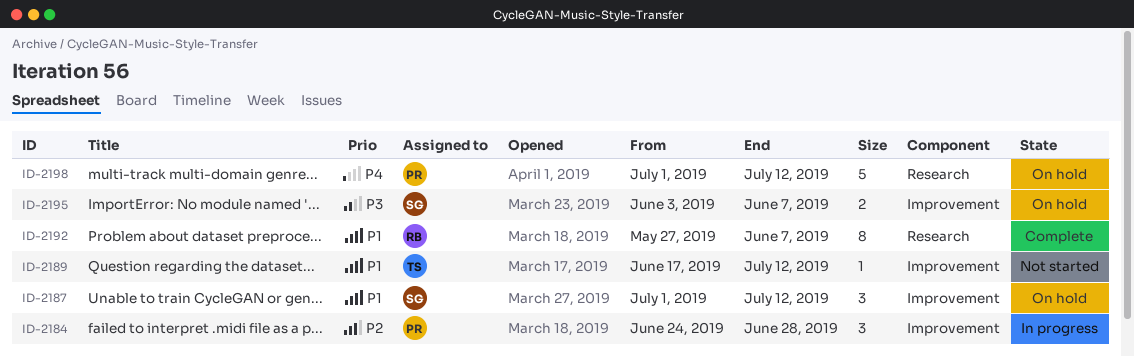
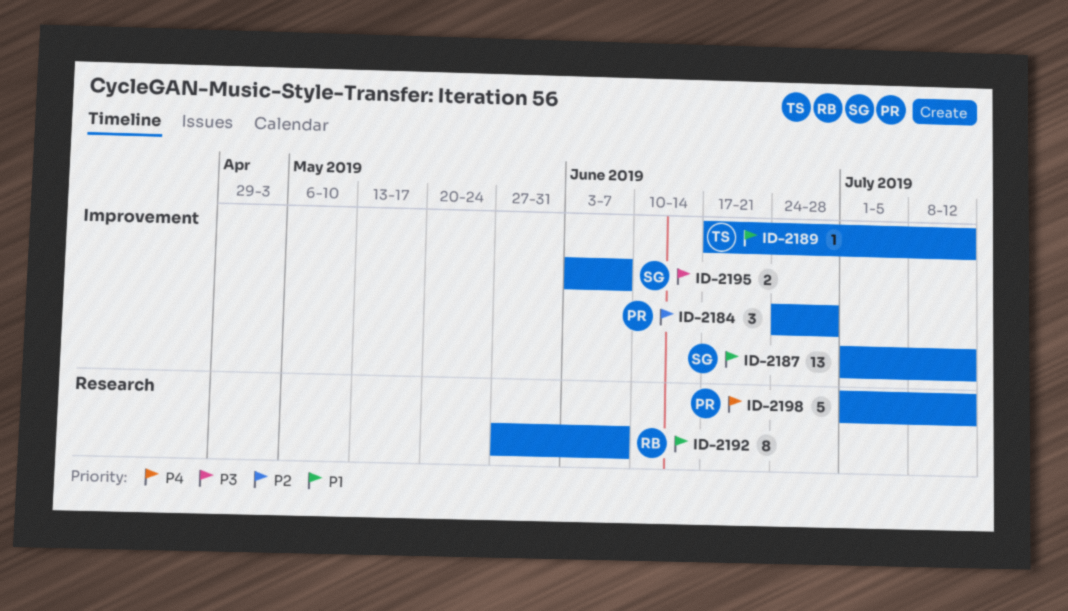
ID-2187, estimate: 3 -> 13

